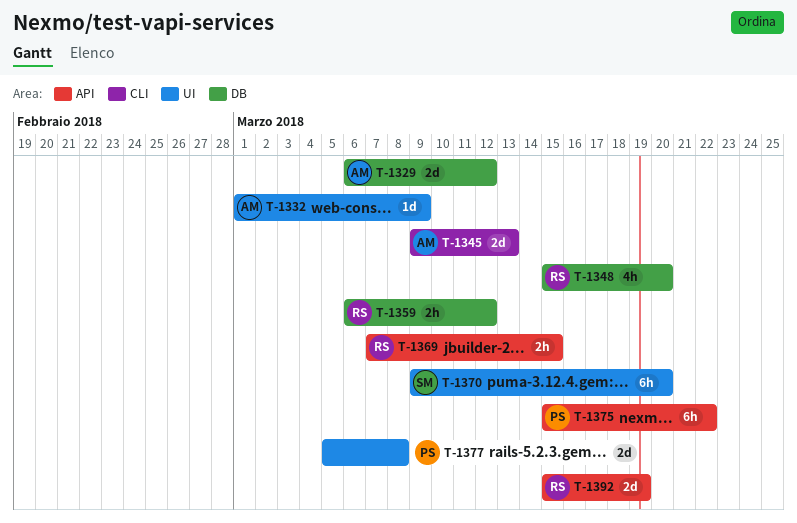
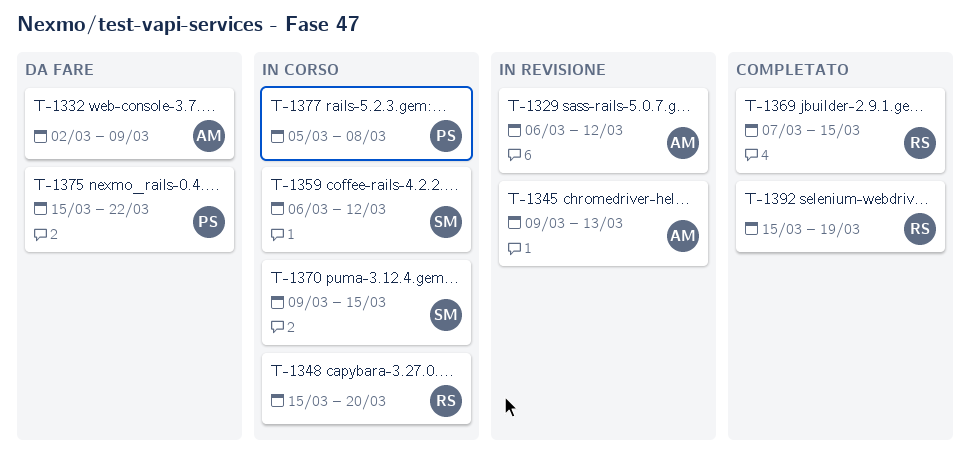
T-1332, start: Mar 1 -> Mar 2
T-1359, owner: RS -> SM
T-1370, due: Mar 20 -> Mar 15

